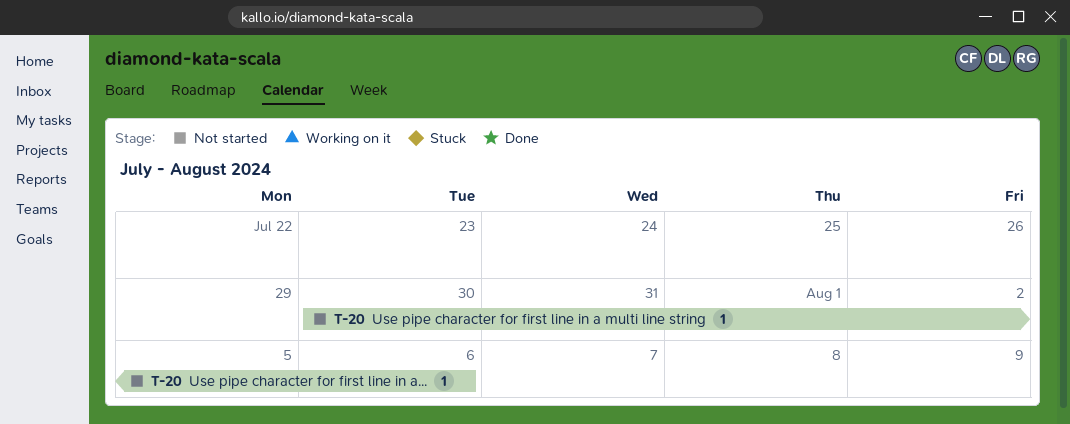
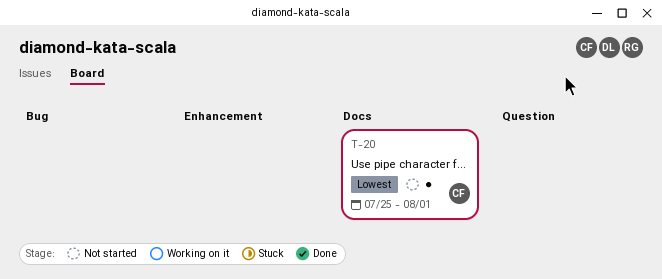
T-20, start: Jul 30 -> Jul 25
T-20, due: Aug 6 -> Aug 1

